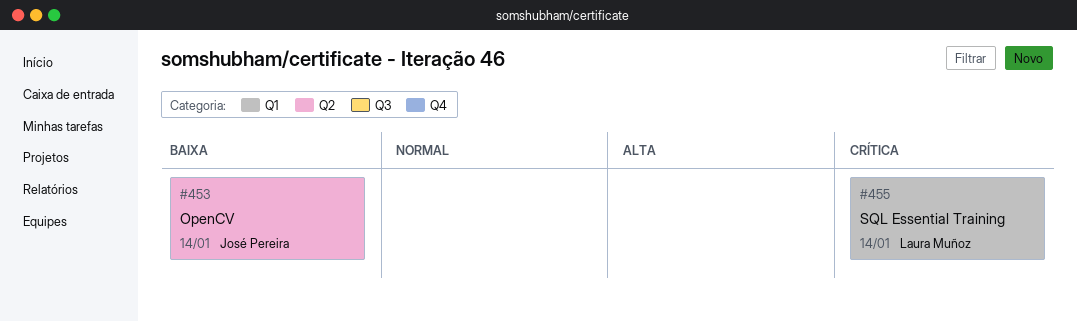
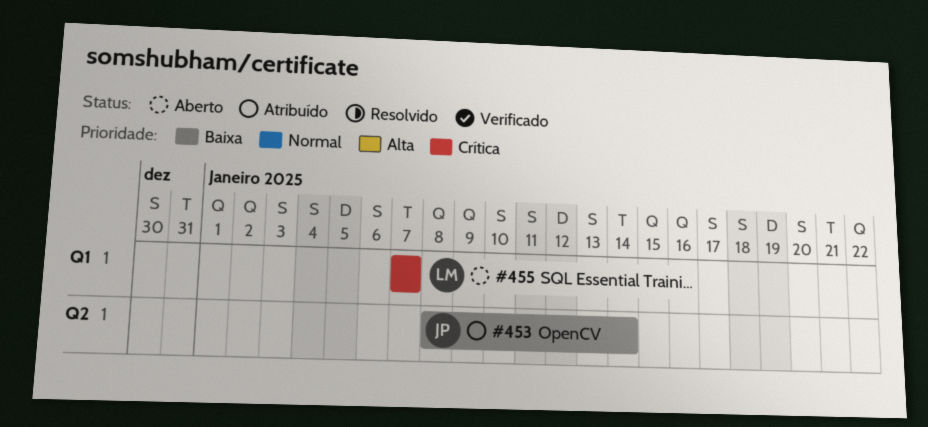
#455, due: Jan 14 -> Jan 7

